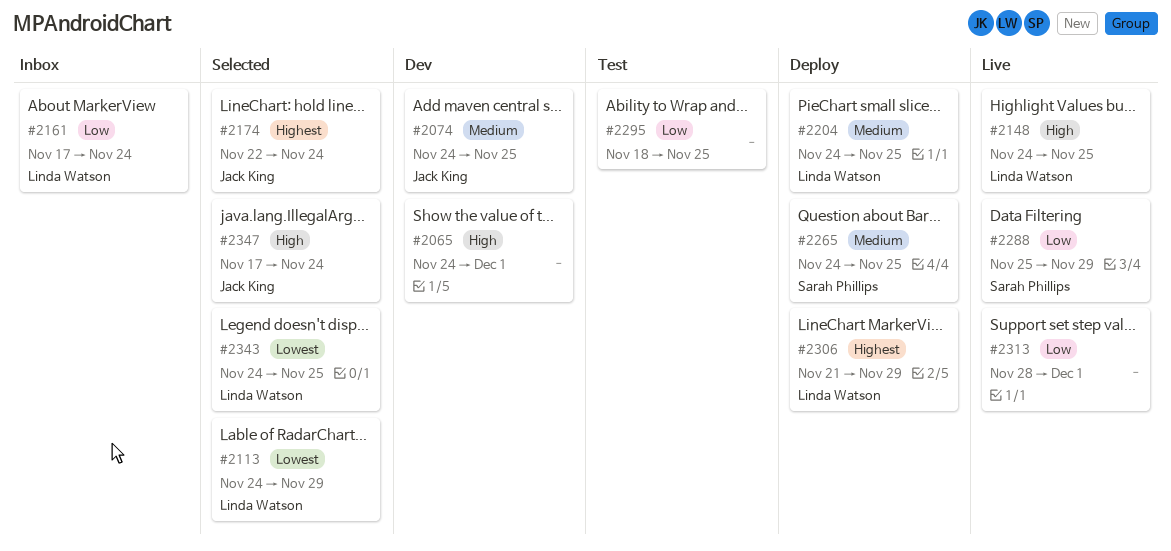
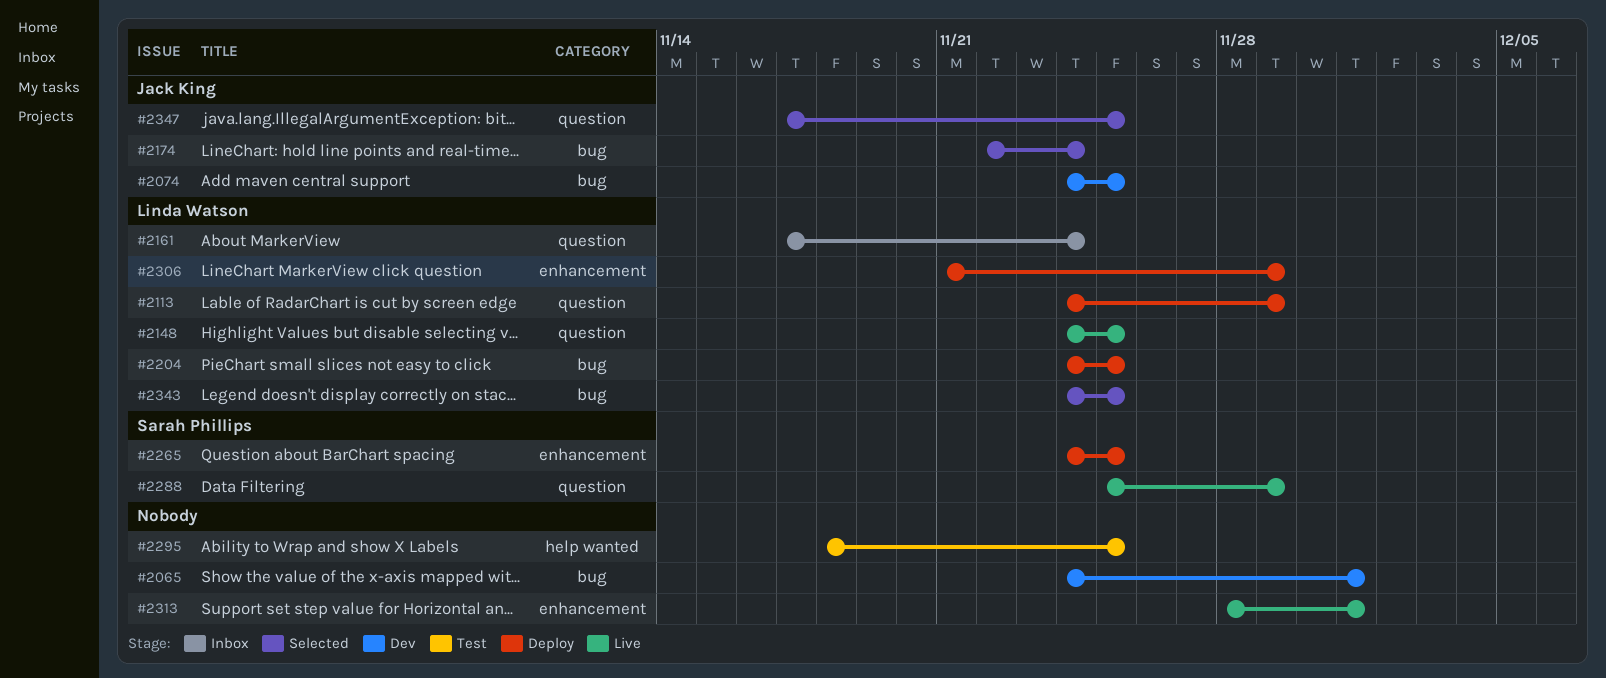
#2113, status: Selected -> Deploy
#2347, due: Nov 24 -> Nov 25

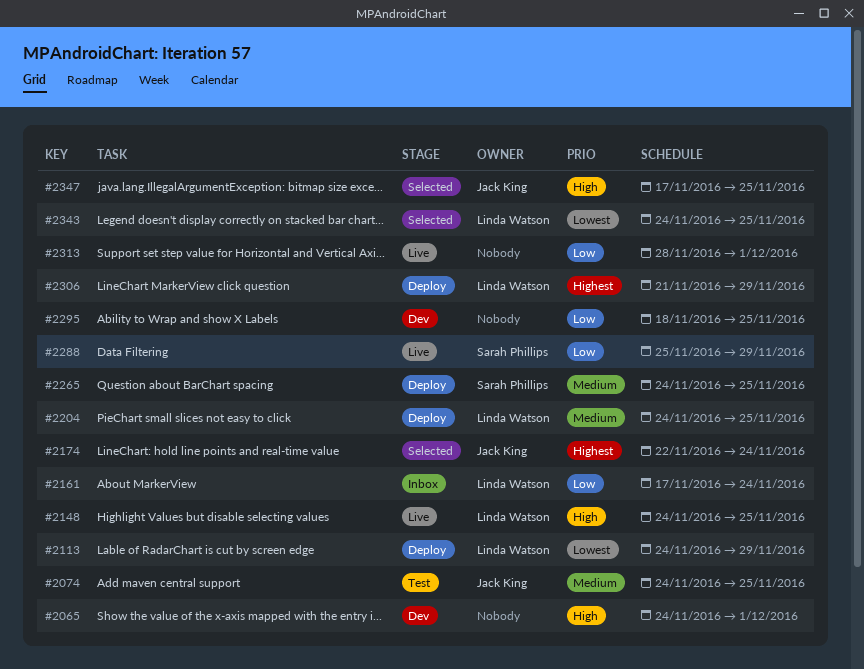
#2074, status: Dev -> Test
#2295, status: Test -> Dev

